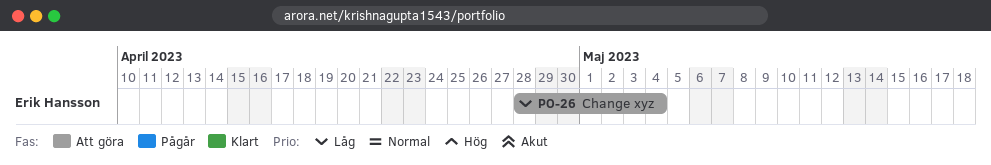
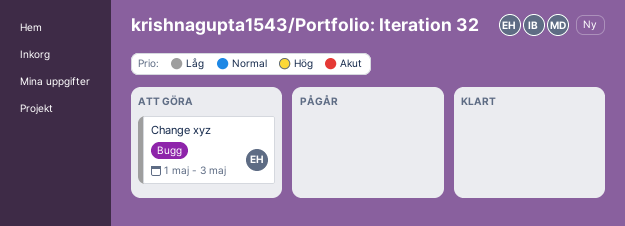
Change xyz, start: Apr 28 -> May 1
Change xyz, due: May 4 -> May 3

